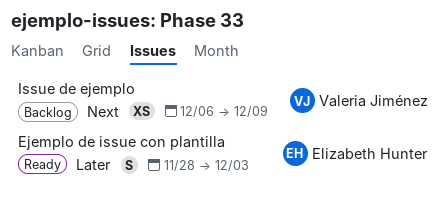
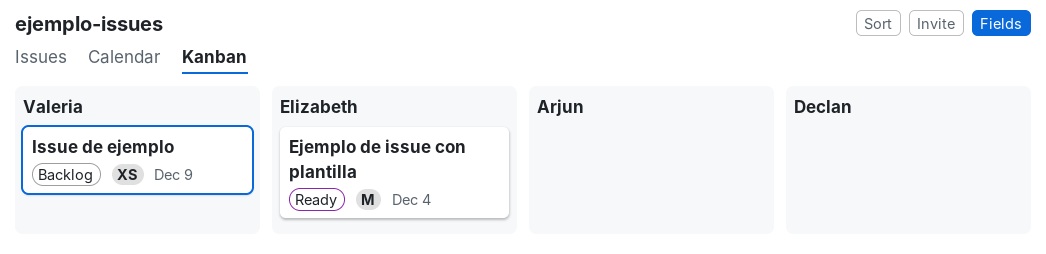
Ejemplo de issue con plantilla, estimate: S -> M
Ejemplo de issue con plantilla, due: Dec 3 -> Dec 4

